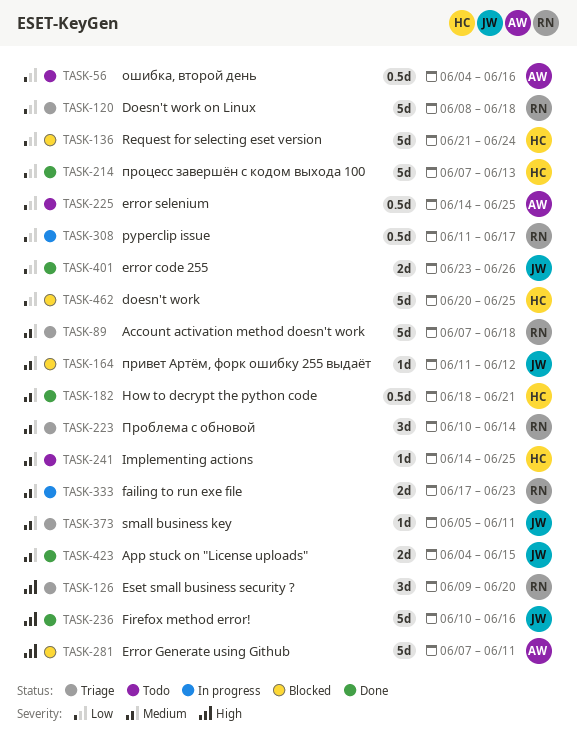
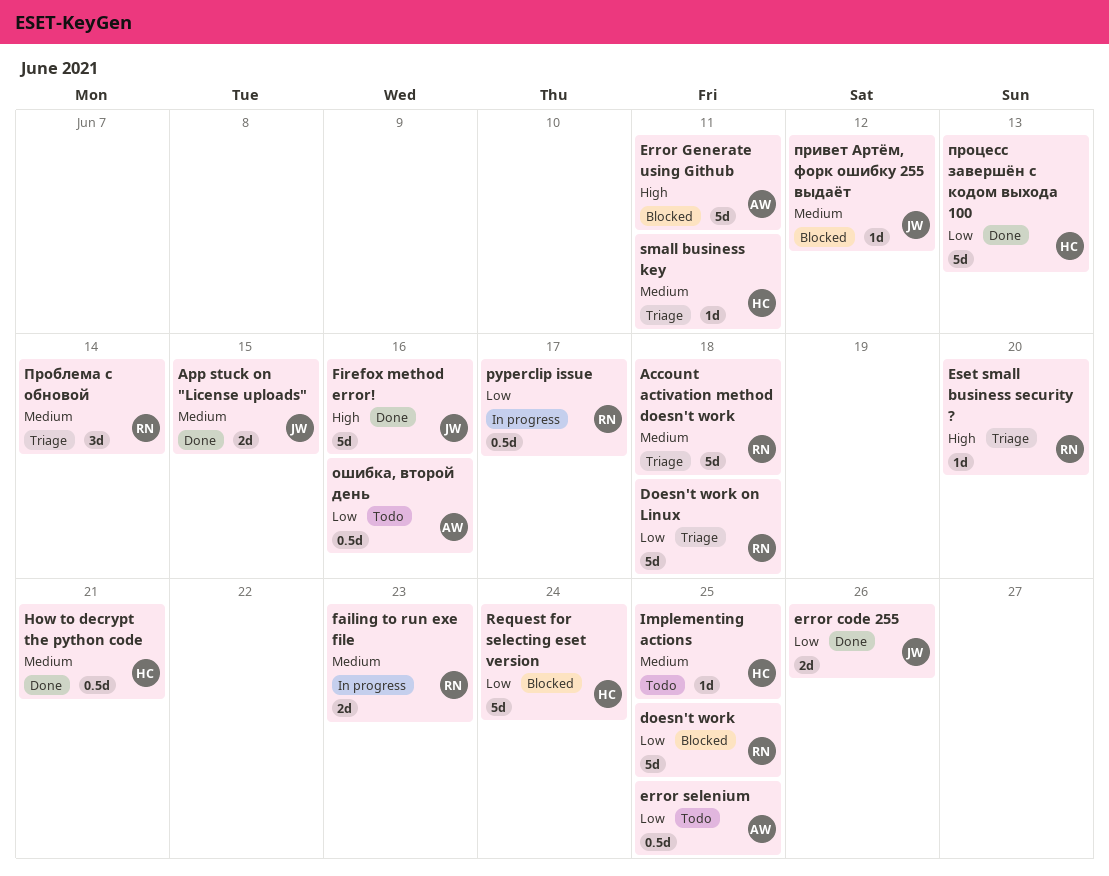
doesn't work, owner: HC -> RN
Eset small business security ?, estimate: 3d -> 1d
small business key, owner: JW -> HC

